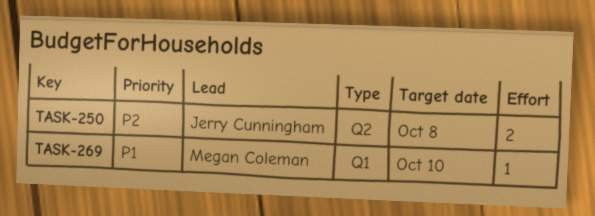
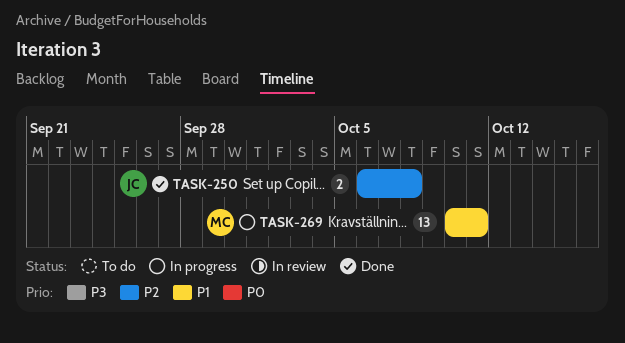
TASK-269, estimate: 1 -> 13
TASK-269, due: Oct 10 -> Oct 11

